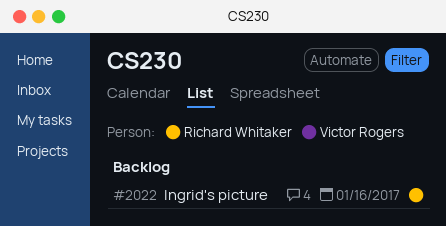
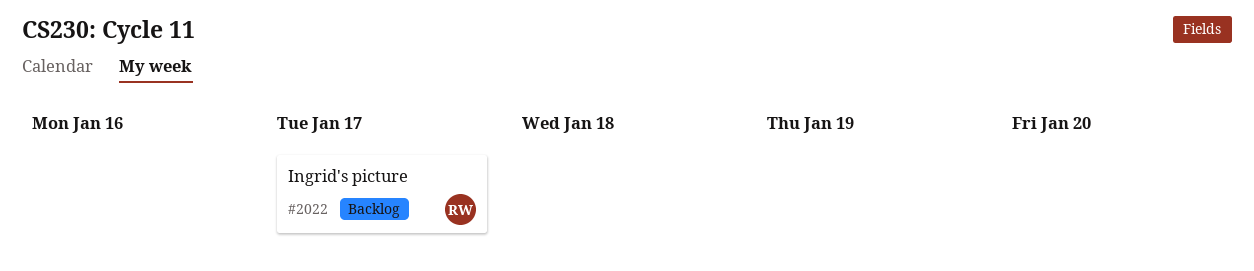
#2022, due: Jan 16 -> Jan 17

